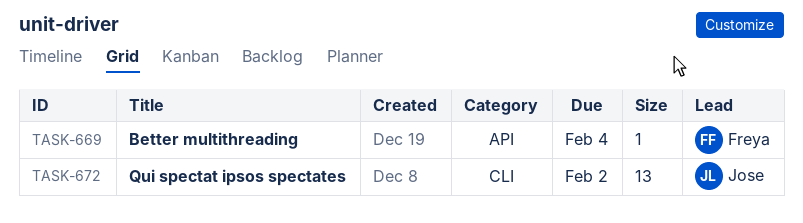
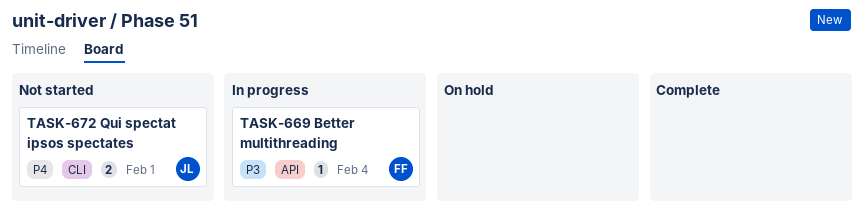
TASK-672, estimate: 13 -> 2
TASK-672, due: Feb 2 -> Feb 1

